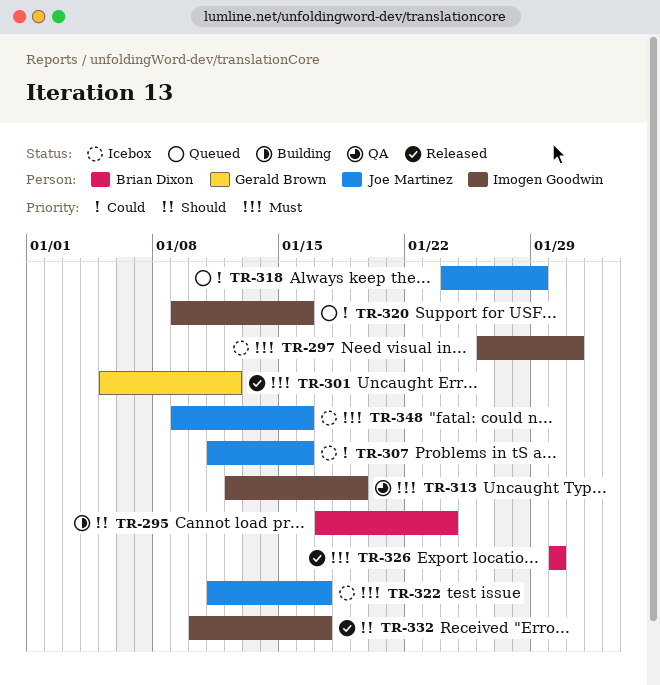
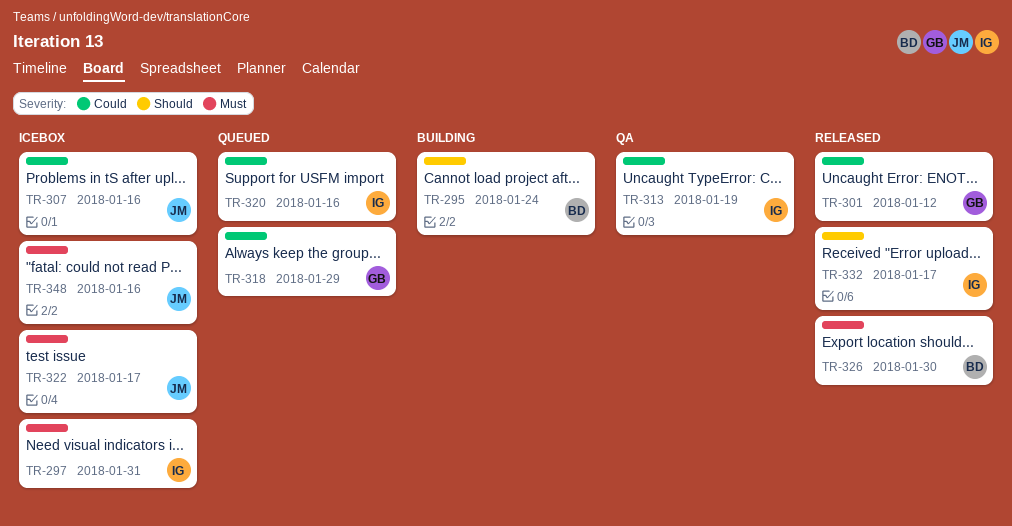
TR-301, priority: Must -> Could
TR-313, priority: Must -> Could
TR-318, owner: Joe Martinez -> Gerald Brown

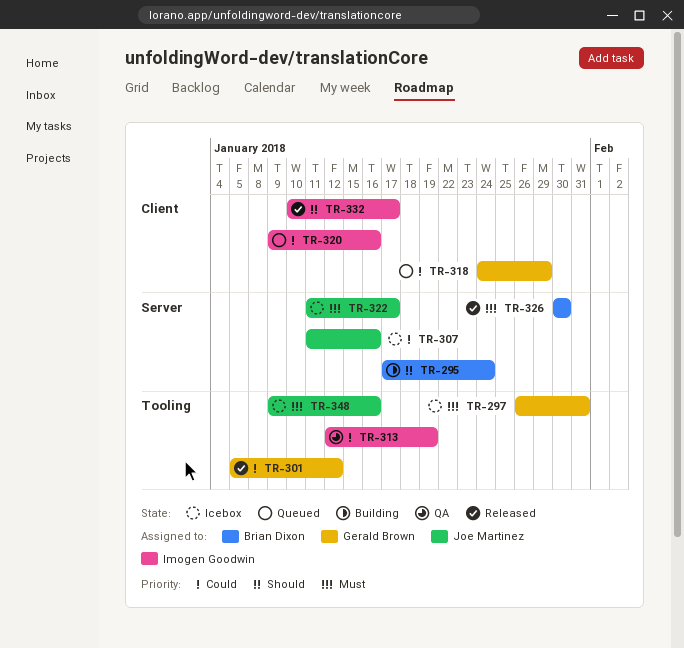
TR-297, owner: Imogen Goodwin -> Gerald Brown

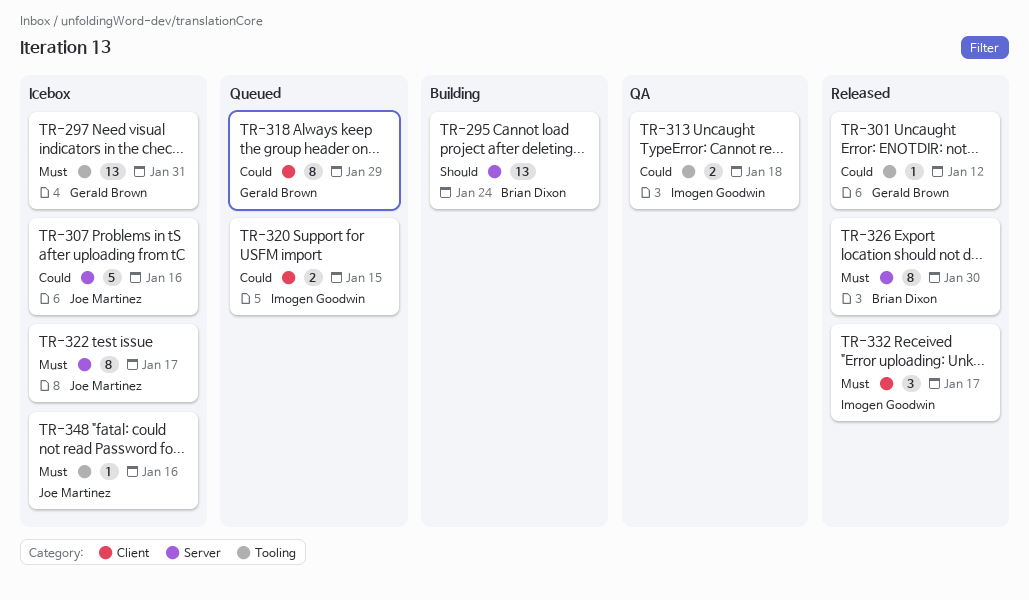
TR-313, due: Jan 19 -> Jan 18
TR-320, due: Jan 16 -> Jan 15
TR-332, priority: Should -> Must

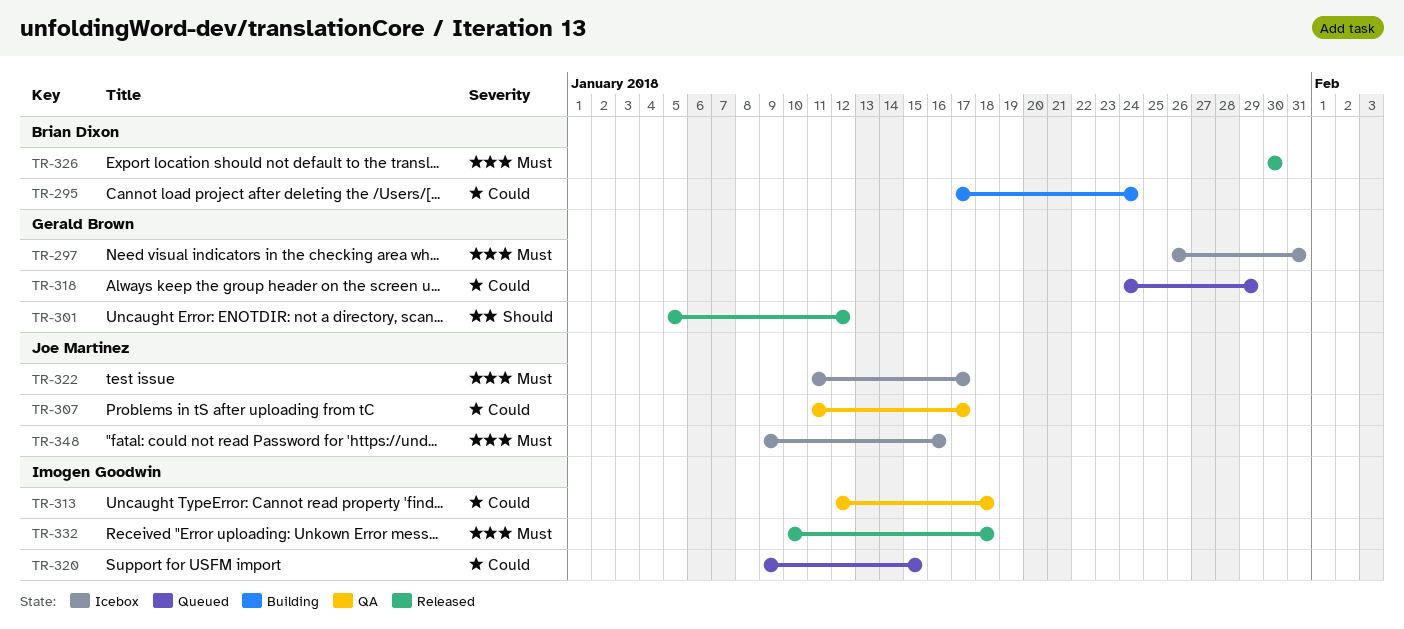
TR-295, priority: Should -> Could
TR-301, priority: Could -> Should
TR-307, status: Icebox -> QA
TR-307, due: Jan 16 -> Jan 17
TR-332, due: Jan 17 -> Jan 18

